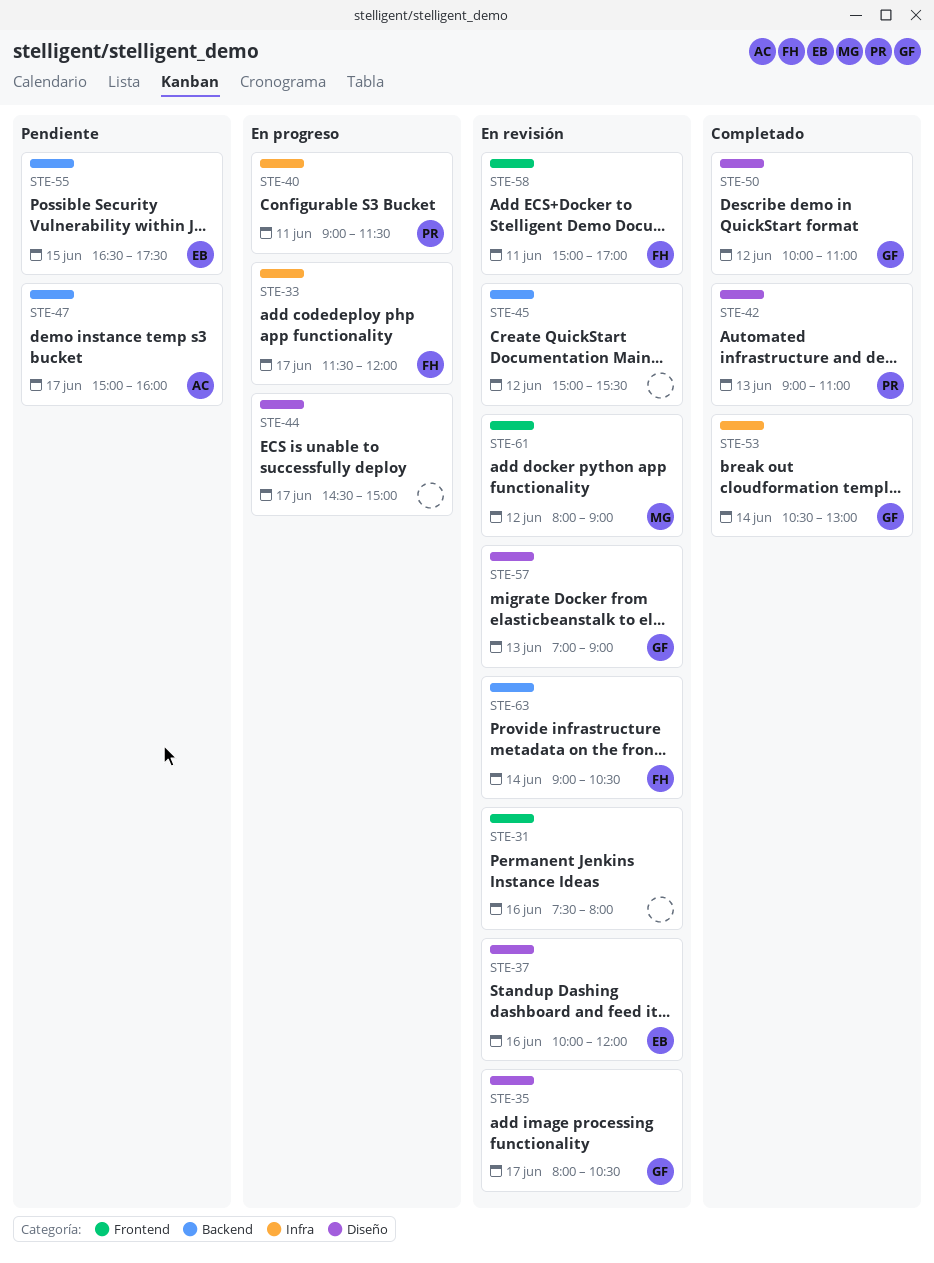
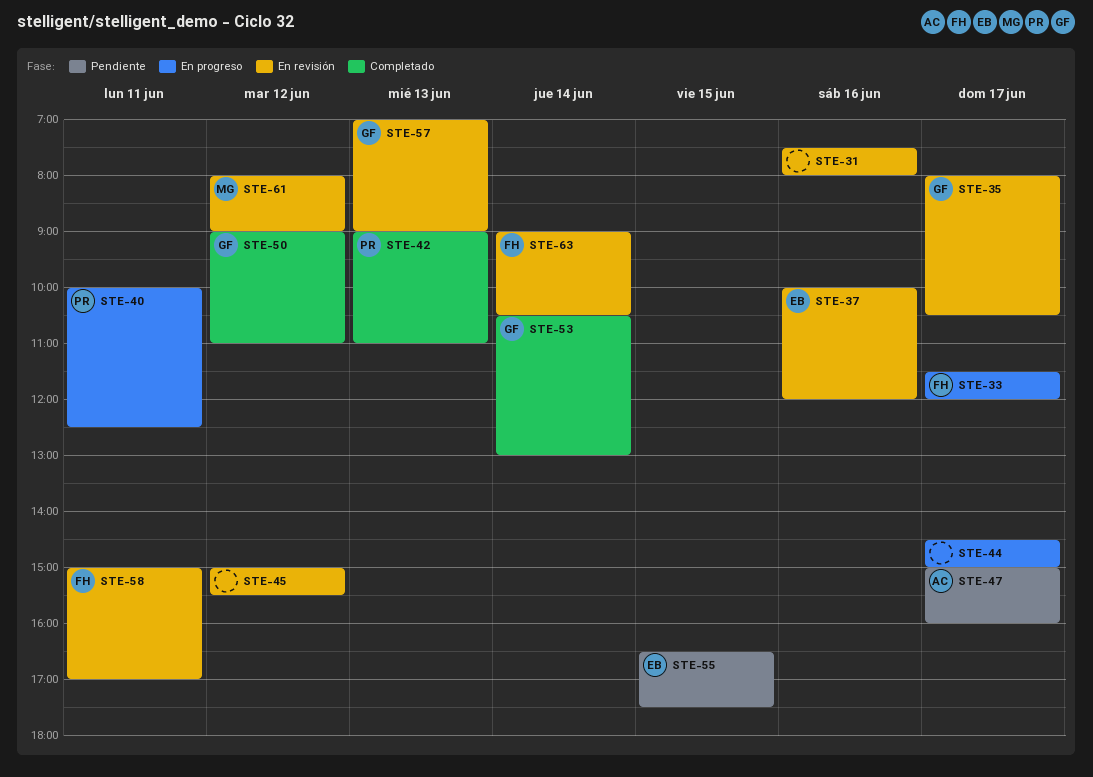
STE-40, begins: 09:00 -> 10:00
STE-40, ends: 11:30 -> 12:30
STE-50, begins: 10:00 -> 09:00

